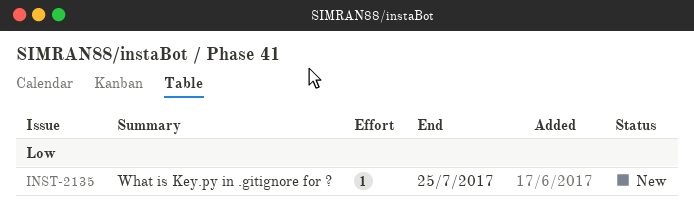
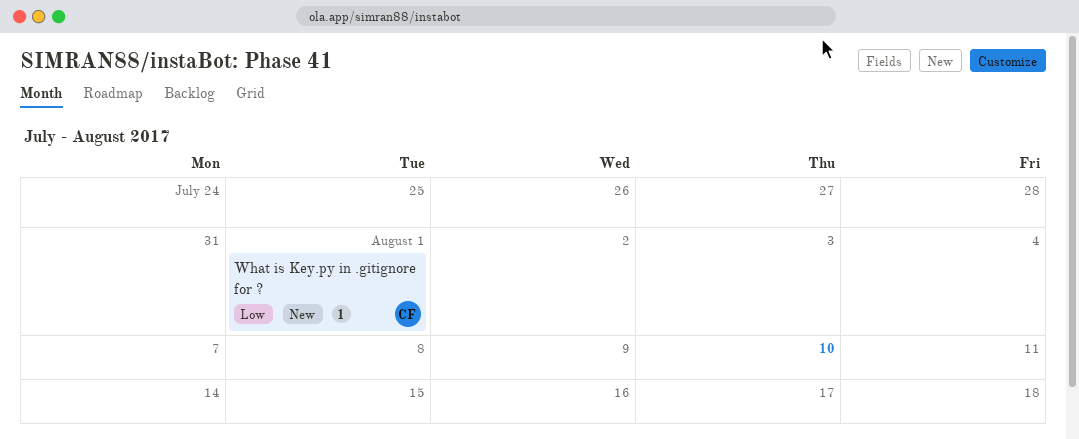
What is Key.py in .gitignore for ?, due: Jul 25 -> Aug 1

